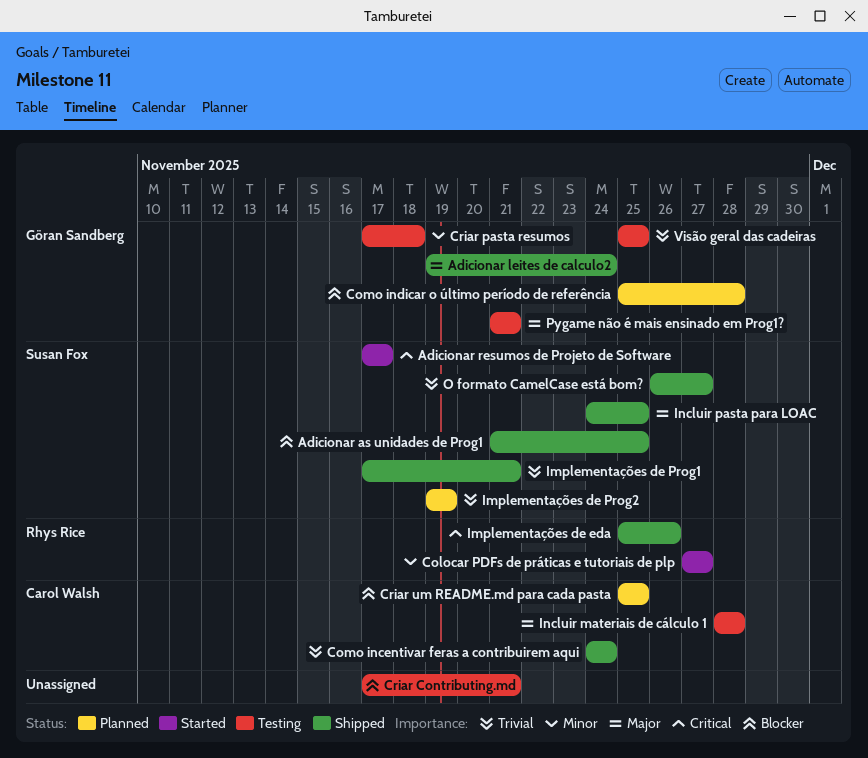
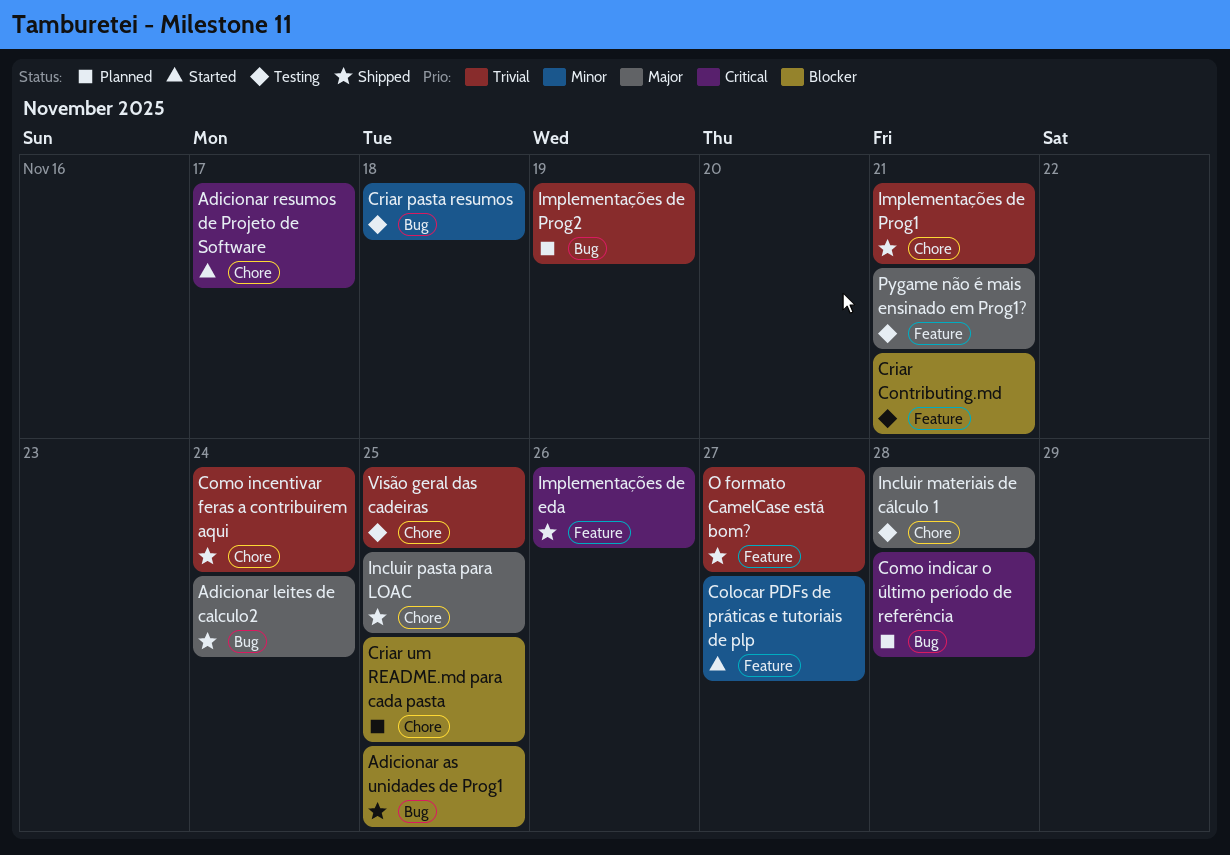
Como indicar o último período de referência, priority: Blocker -> Critical

